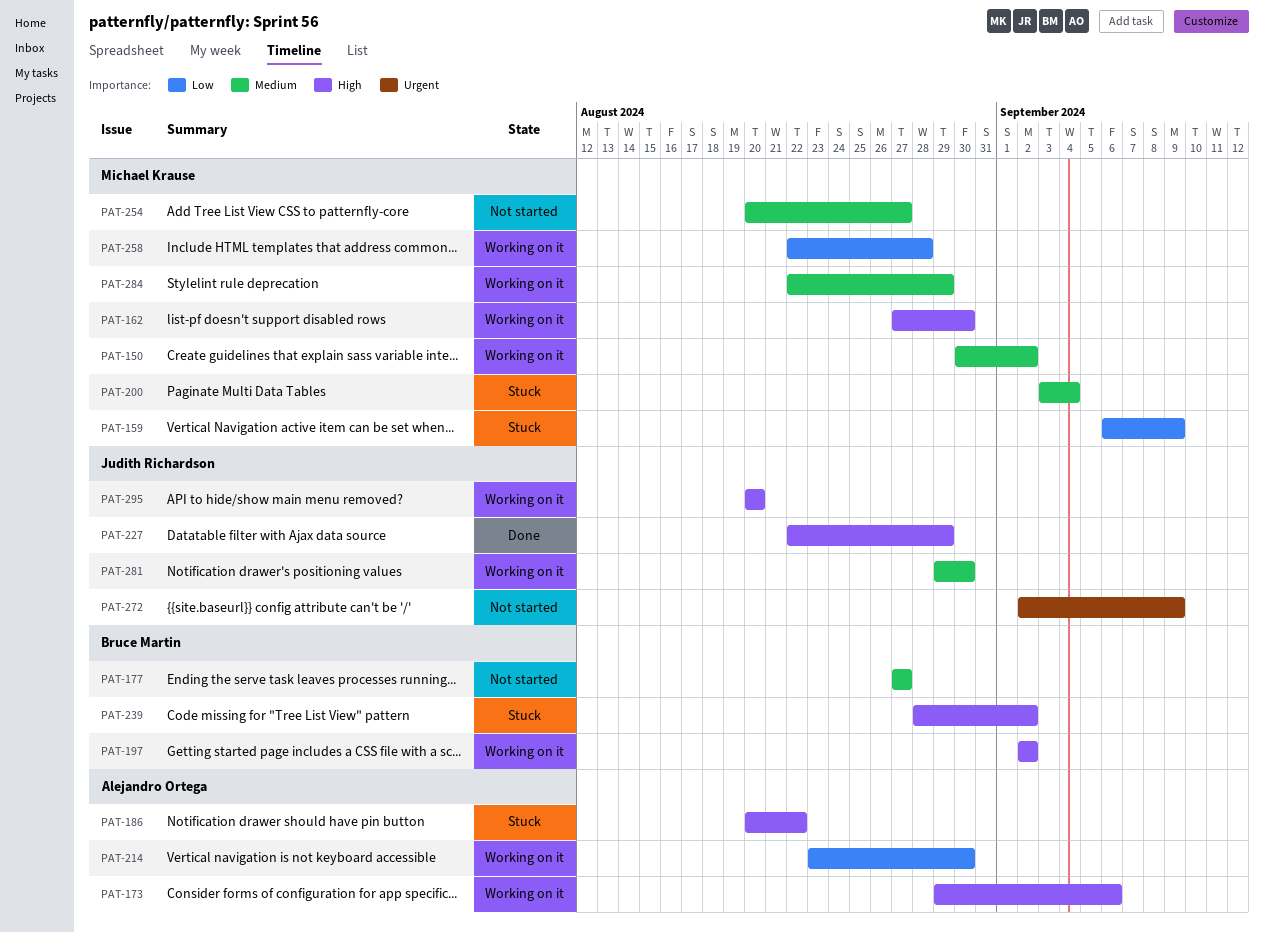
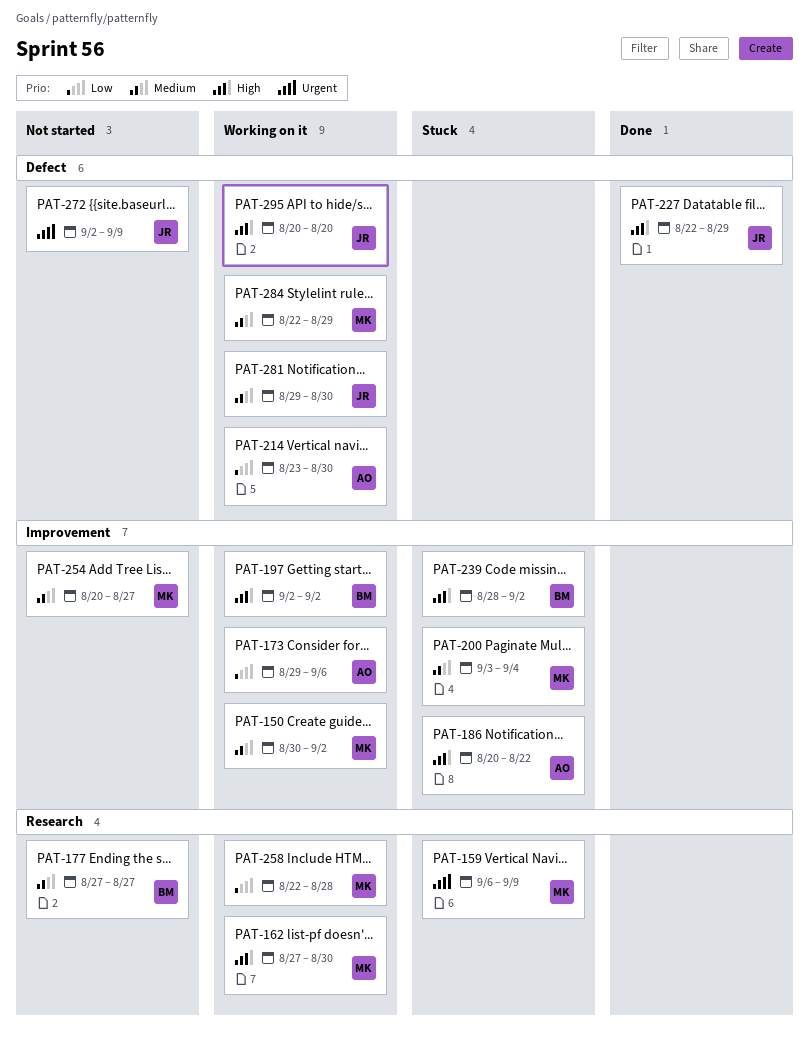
PAT-159, priority: Low -> Urgent
PAT-173, priority: High -> Low

